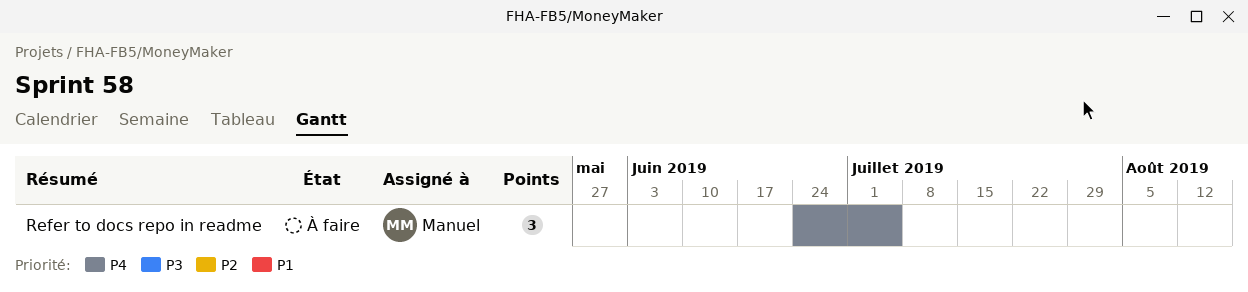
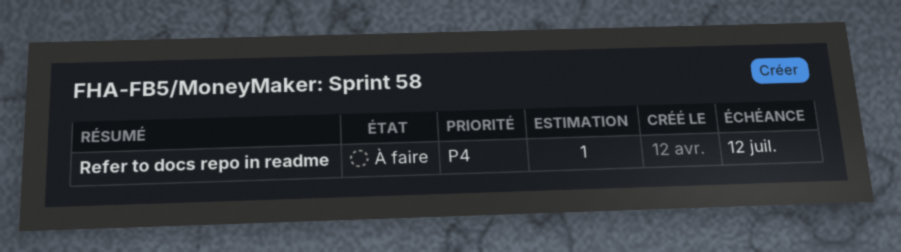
Refer to docs repo in readme, estimate: 3 -> 1
Refer to docs repo in readme, due: Jul 5 -> Jul 12

